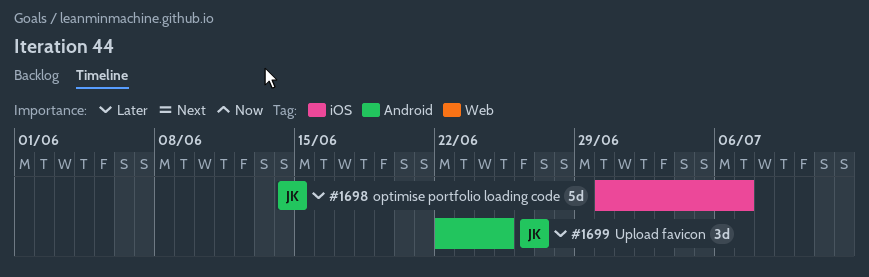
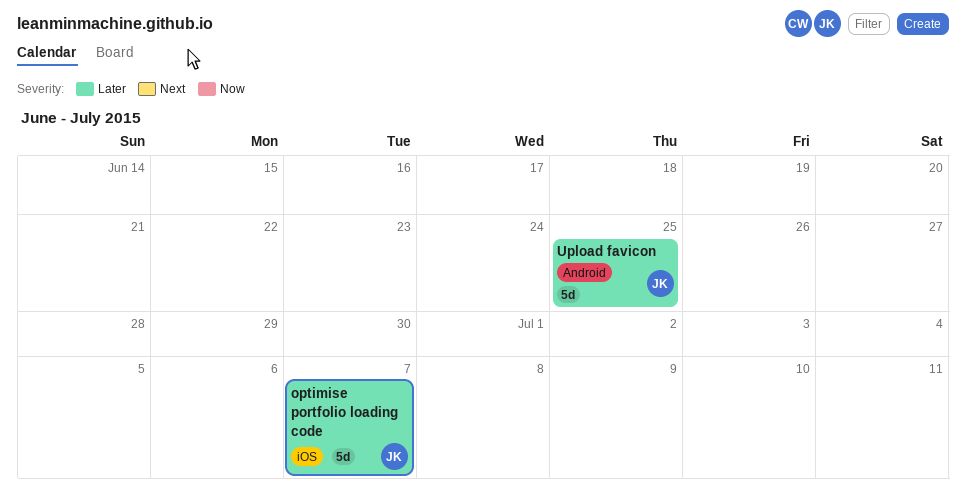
Upload favicon, estimate: 3d -> 5d

